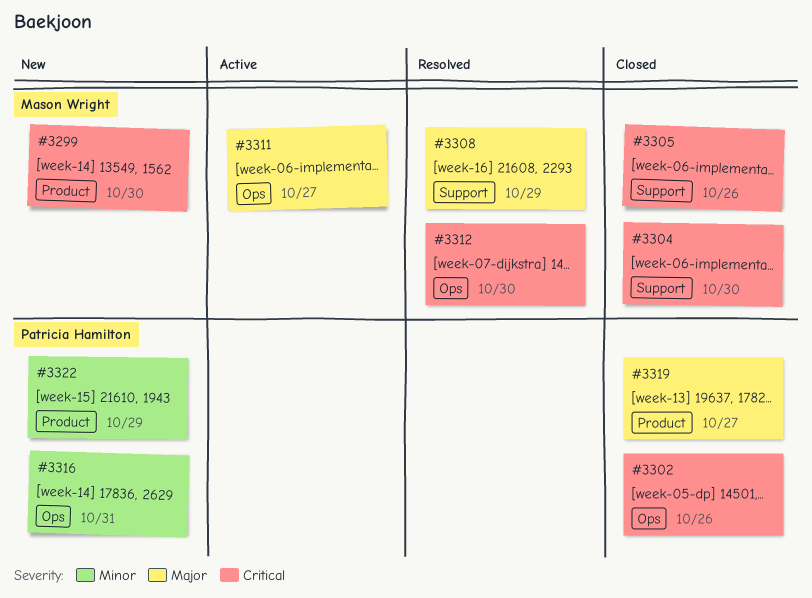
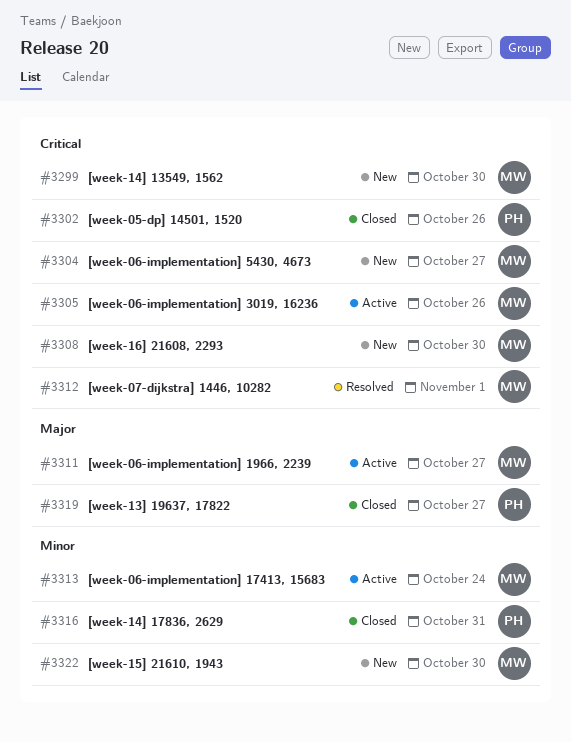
#3304, status: Closed -> New
#3304, due: Oct 30 -> Oct 27
#3305, status: Closed -> Active
#3308, status: Resolved -> New
#3308, priority: Major -> Critical
#3308, due: Oct 29 -> Oct 30
#3312, due: Oct 30 -> Nov 1
#3313: none -> present
#3316, status: New -> Closed
#3322, owner: Patricia Hamilton -> Mason Wright
#3322, due: Oct 29 -> Oct 30

